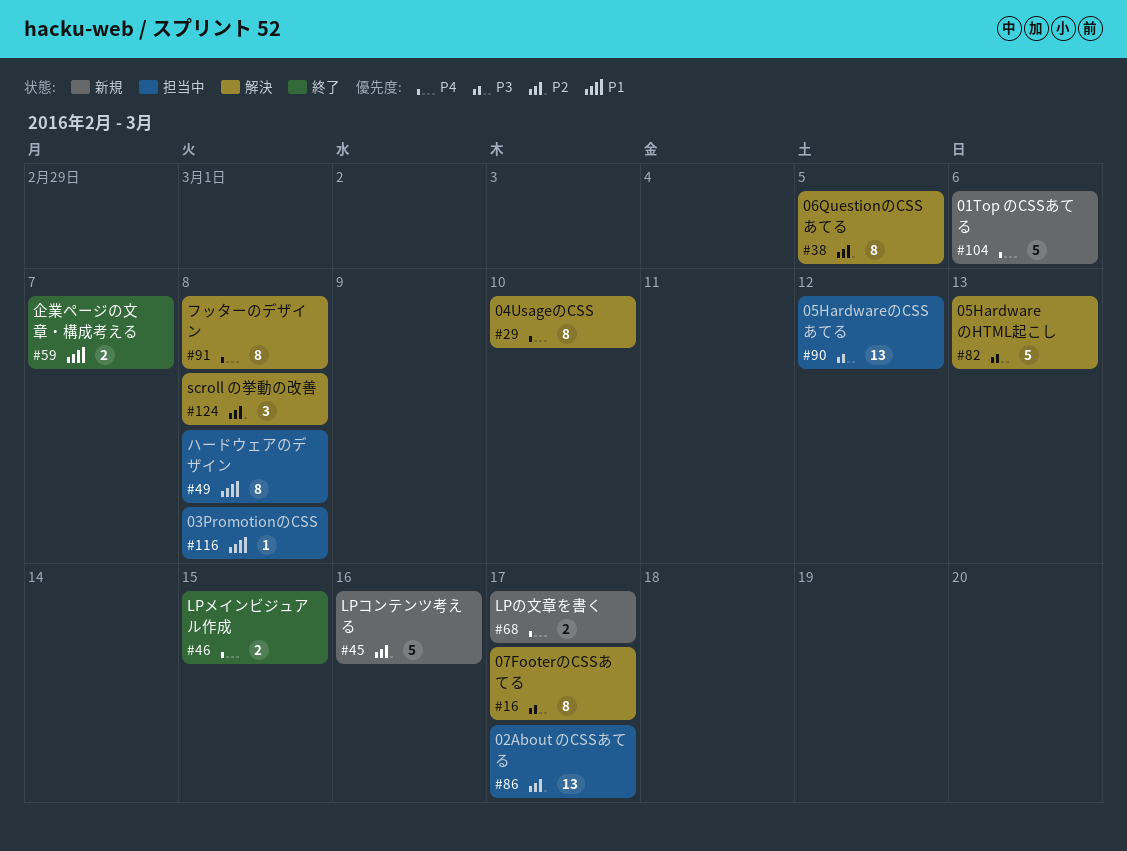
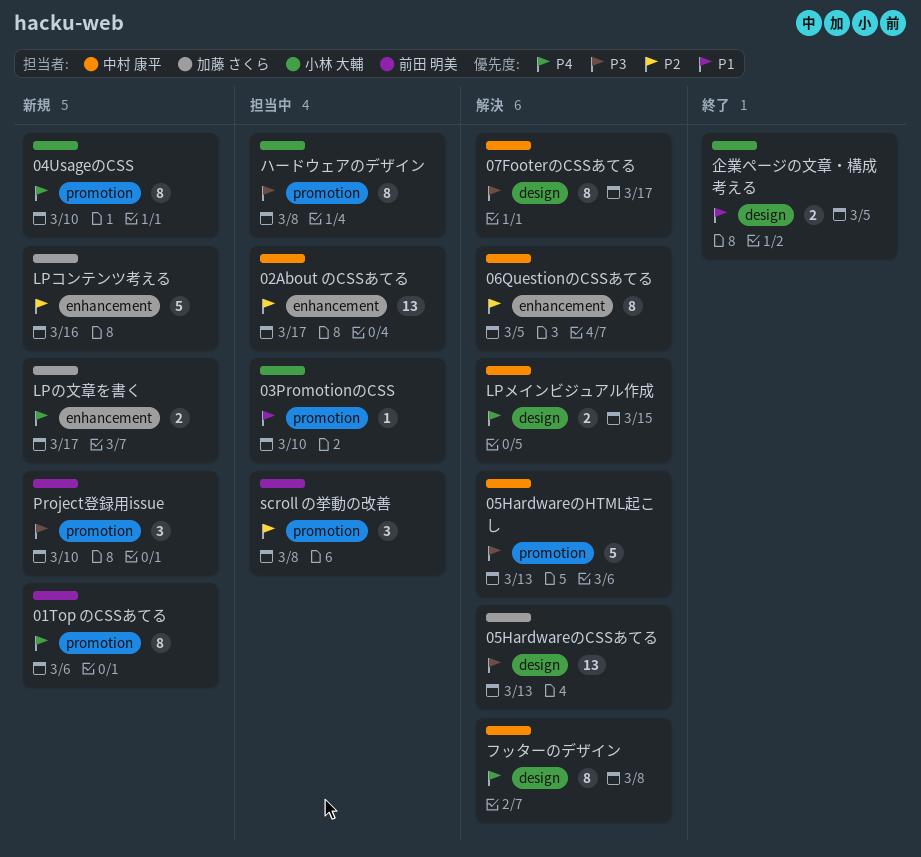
01Top のCSSあてる, estimate: 5 -> 8
03PromotionのCSS, due: Mar 8 -> Mar 10
04UsageのCSS, status: 解決 -> 新規
05HardwareのCSSあてる, status: 担当中 -> 解決
05HardwareのCSSあてる, due: Mar 12 -> Mar 13
LPメインビジュアル作成, status: 終了 -> 解決
Project登録用issue: none -> present
scroll の挙動の改善, status: 解決 -> 担当中
ハードウェアのデザイン, priority: P1 -> P3
企業ページの文章・構成考える, due: Mar 7 -> Mar 5

